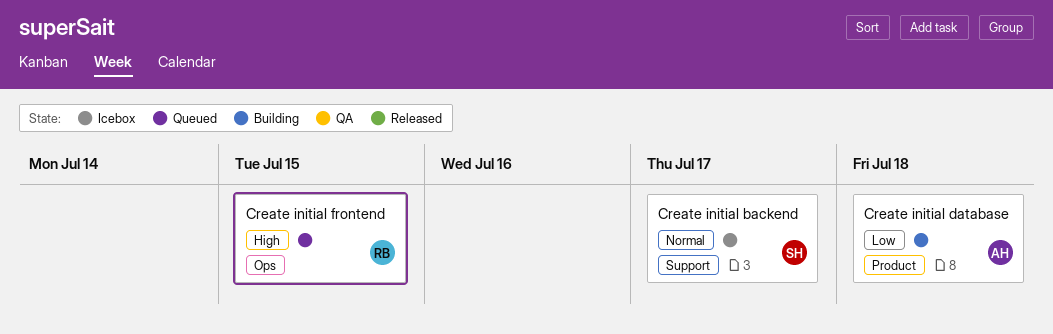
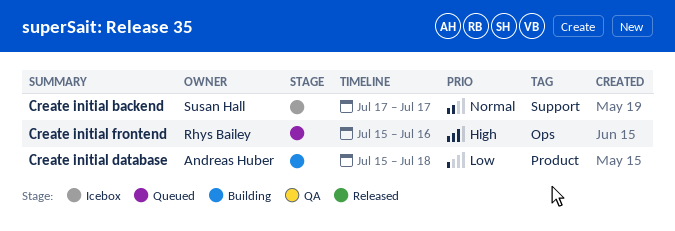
Create initial frontend, due: Jul 15 -> Jul 16

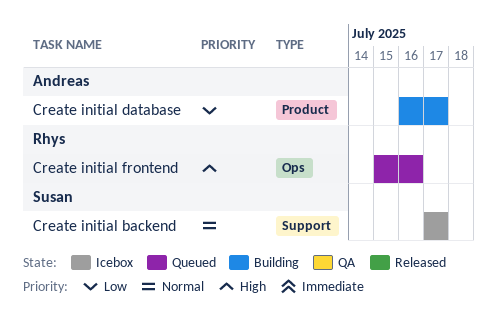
Create initial database, start: Jul 15 -> Jul 16
Create initial database, due: Jul 18 -> Jul 17

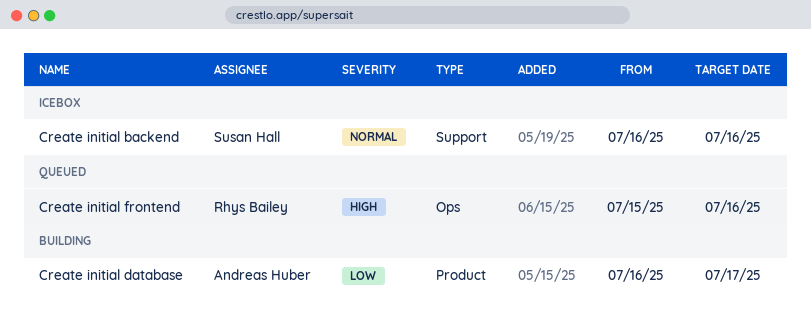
Create initial backend, start: Jul 17 -> Jul 16
Create initial backend, due: Jul 17 -> Jul 16

